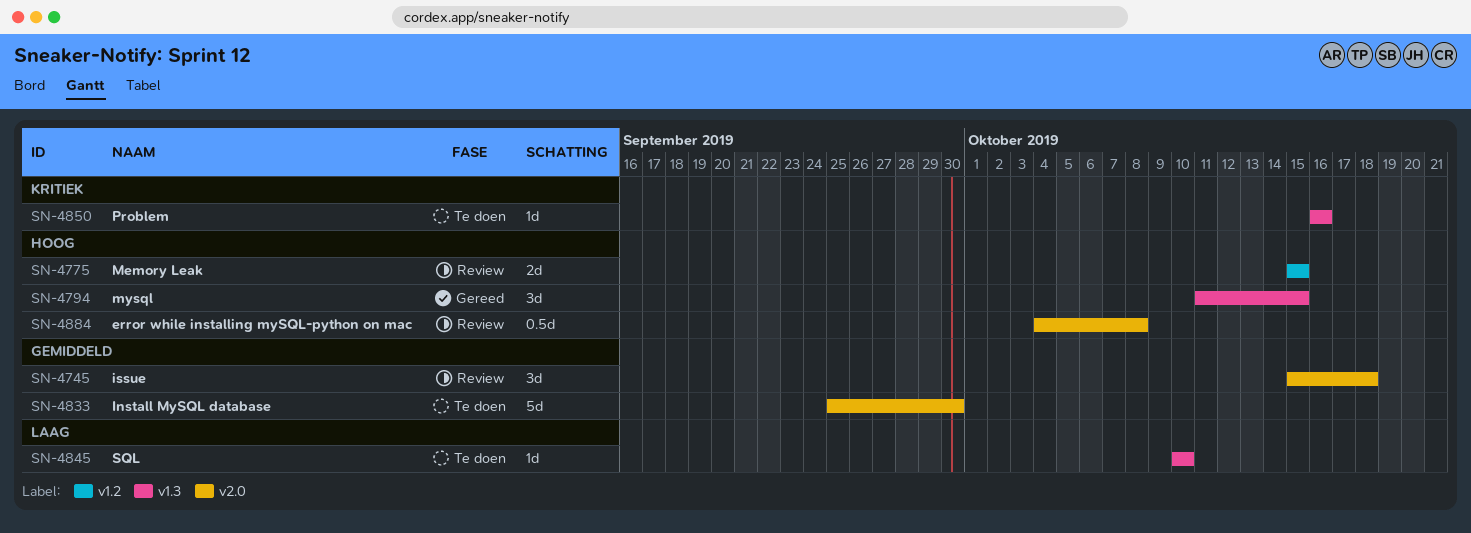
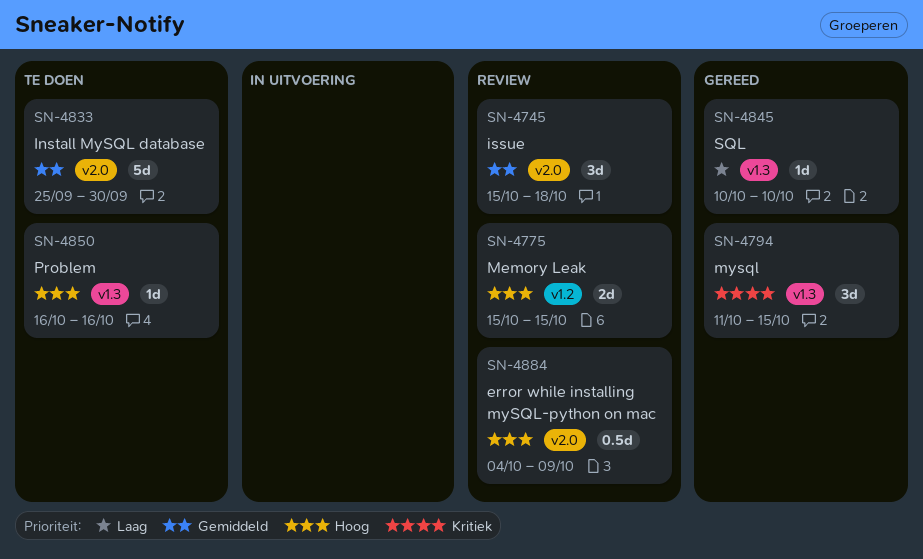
SN-4794, priority: Hoog -> Kritiek
SN-4845, status: Te doen -> Gereed
SN-4850, priority: Kritiek -> Hoog
SN-4884, due: Oct 8 -> Oct 9

